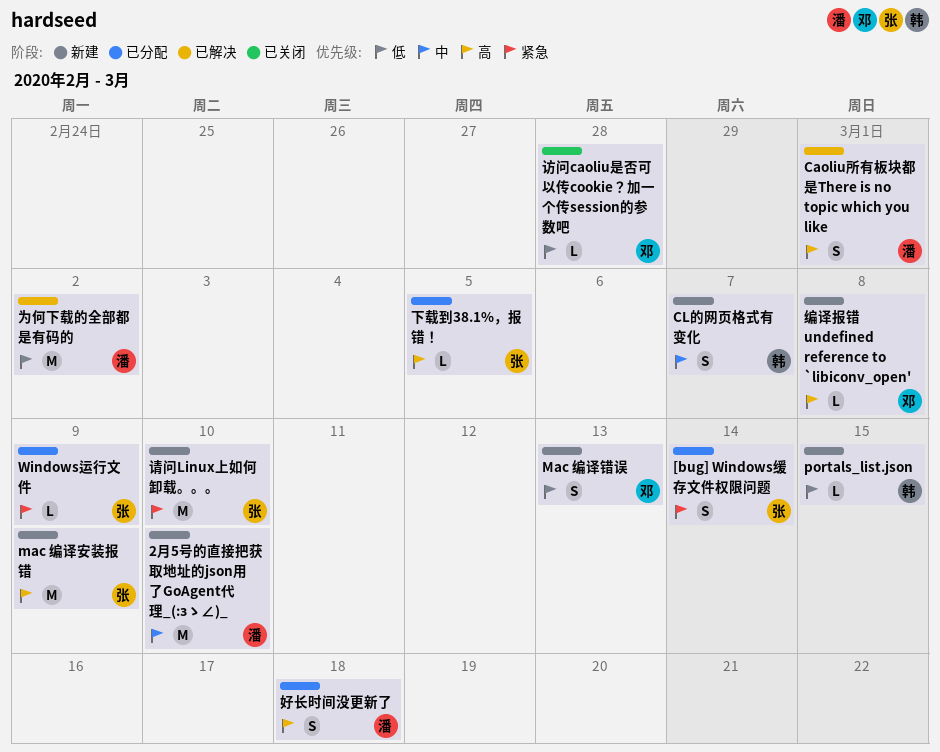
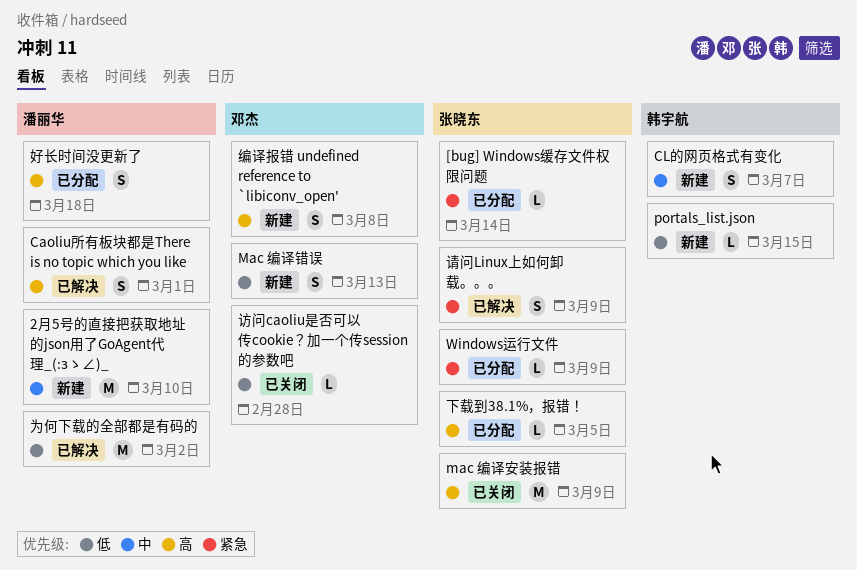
[bug] Windows缓存文件权限问题, estimate: S -> L
mac 编译安装报错, status: 新建 -> 已关闭
编译报错 undefined reference to `libiconv_open', estimate: L -> S
请问Linux上如何卸载。。。, status: 新建 -> 已解决
请问Linux上如何卸载。。。, estimate: M -> S
请问Linux上如何卸载。。。, due: Mar 10 -> Mar 9

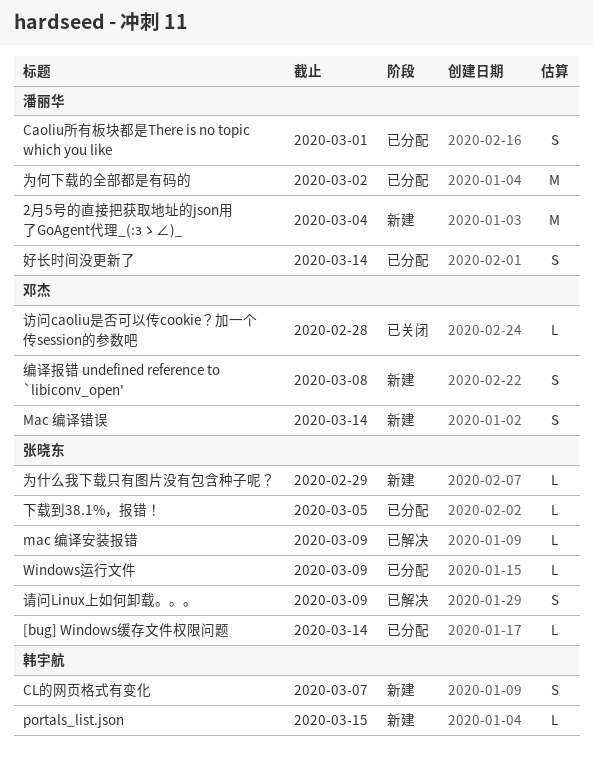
2月5号的直接把获取地址的json用了GoAgent代理_(:зゝ∠)_, due: Mar 10 -> Mar 4
Caoliu所有板块都是There is no topic which you like, status: 已解决 -> 已分配
mac 编译安装报错, status: 已关闭 -> 已解决
mac 编译安装报错, estimate: M -> L
Mac 编译错误, due: Mar 13 -> Mar 14
为什么我下载只有图片没有包含种子呢？: none -> present
为何下载的全部都是有码的, status: 已解决 -> 已分配
好长时间没更新了, due: Mar 18 -> Mar 14

